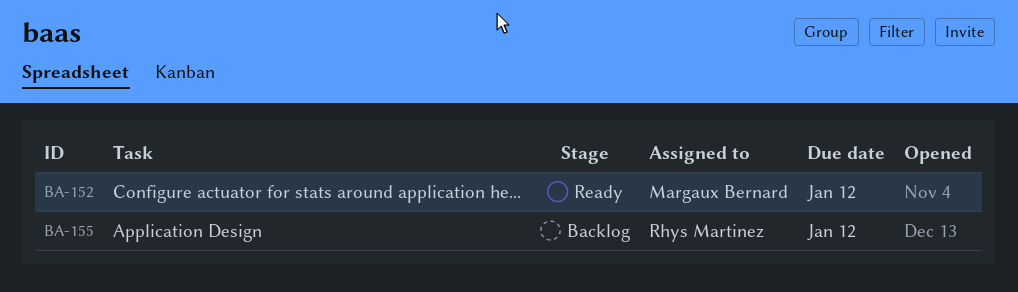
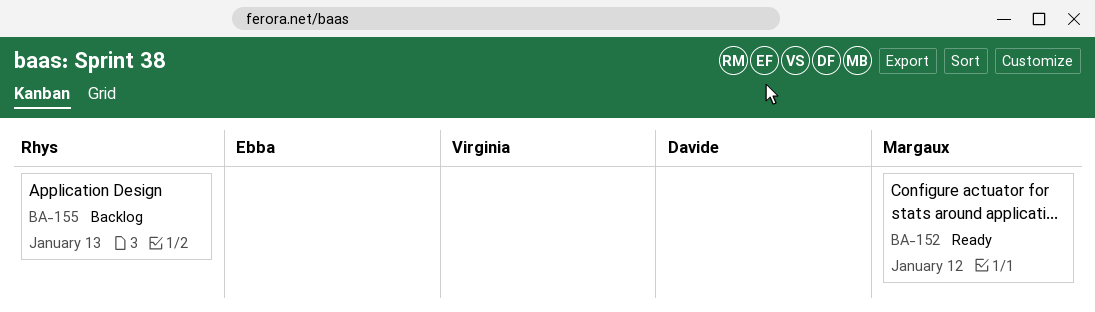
BA-155, due: Jan 12 -> Jan 13

